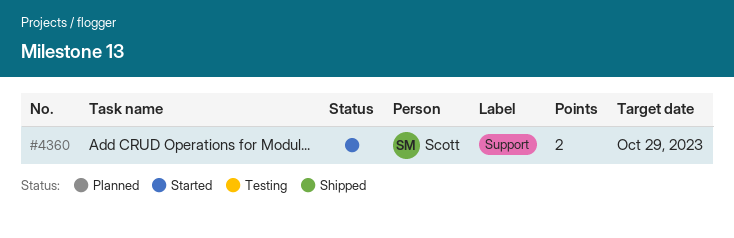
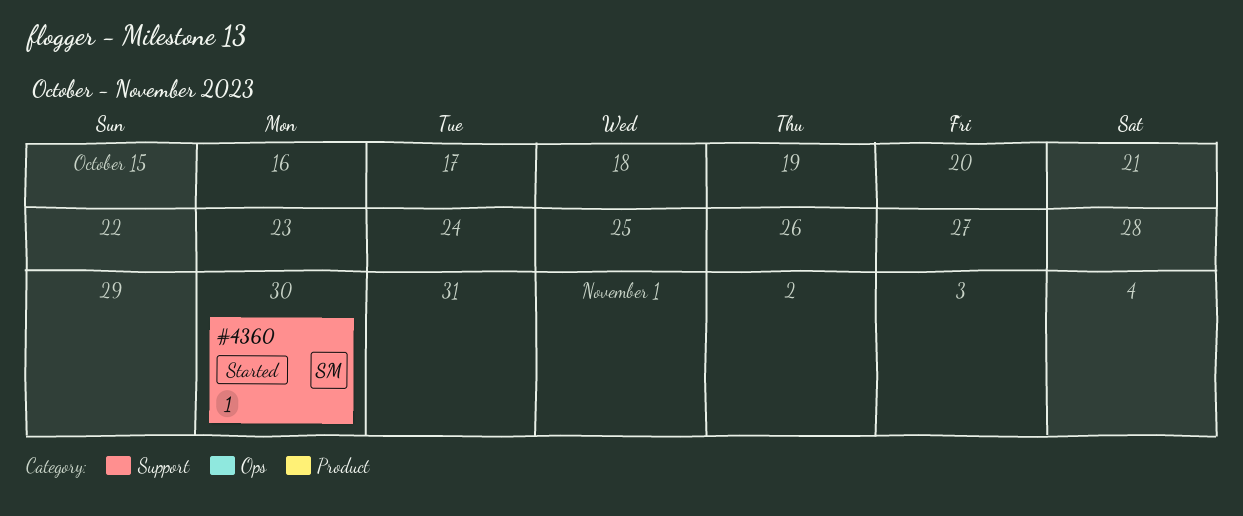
#4360, estimate: 2 -> 1
#4360, due: Oct 29 -> Oct 30

